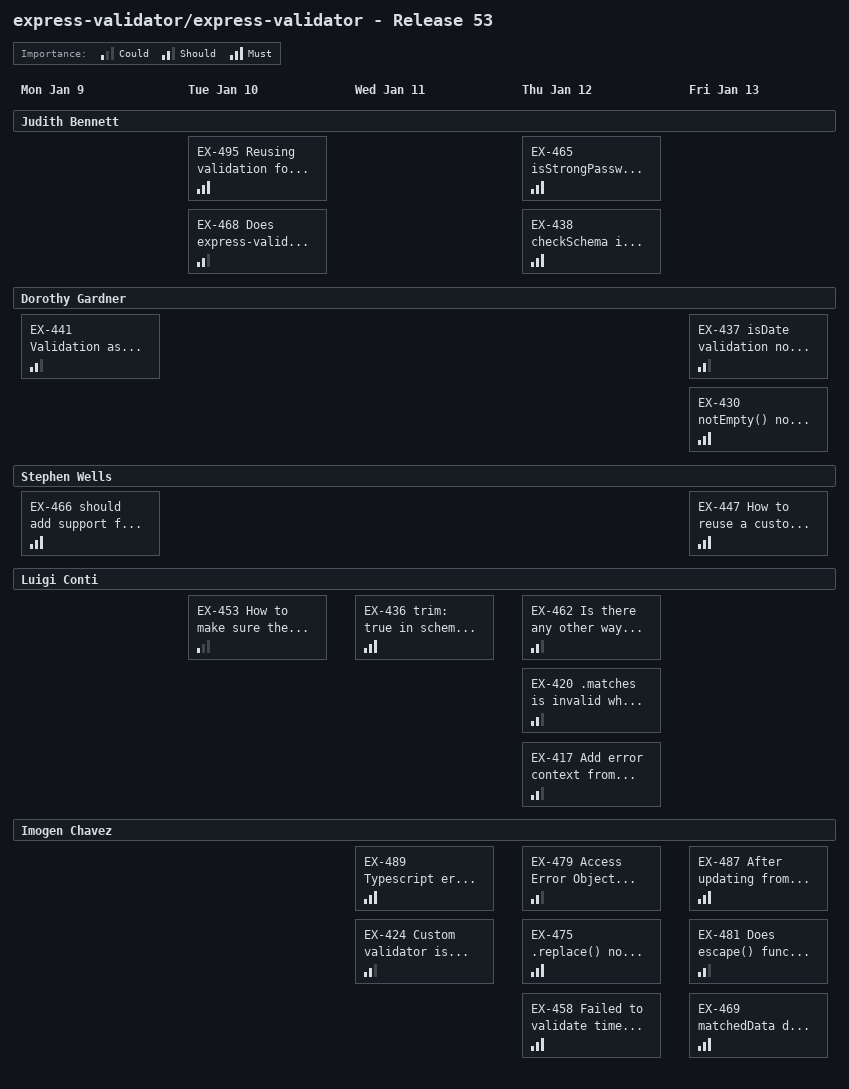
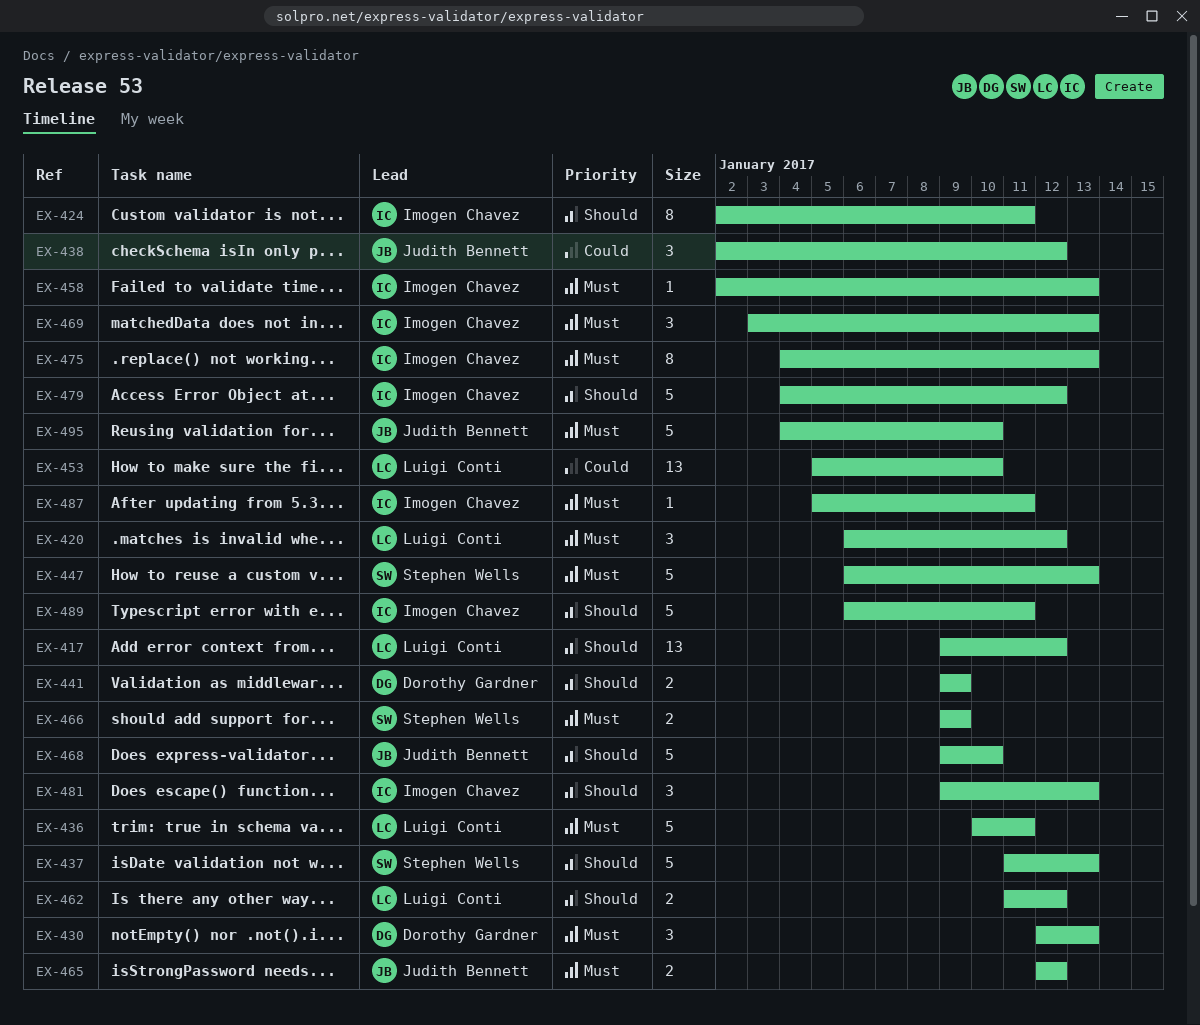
EX-420, priority: Should -> Must
EX-437, owner: Dorothy Gardner -> Stephen Wells
EX-438, priority: Must -> Could
EX-458, due: Jan 12 -> Jan 13
EX-475, due: Jan 12 -> Jan 13
EX-487, due: Jan 13 -> Jan 11
EX-489, priority: Must -> Should

